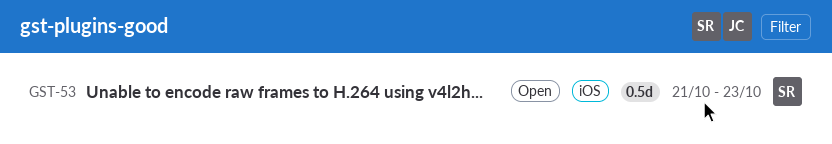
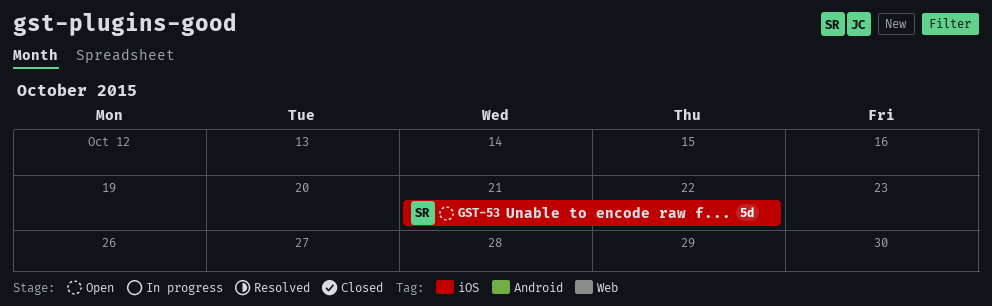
GST-53, estimate: 0.5d -> 5d
GST-53, due: Oct 23 -> Oct 22

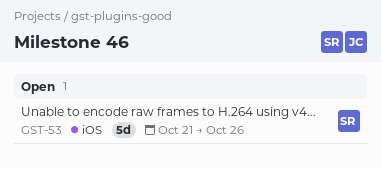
GST-53, due: Oct 22 -> Oct 26

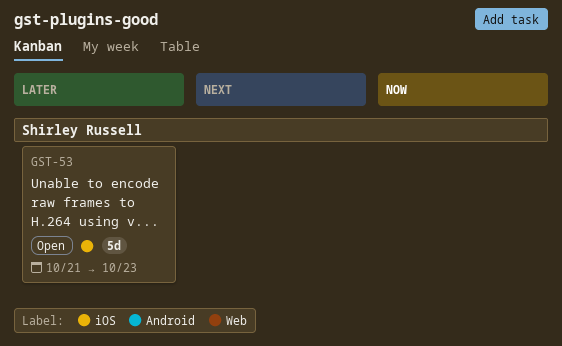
GST-53, due: Oct 26 -> Oct 23

